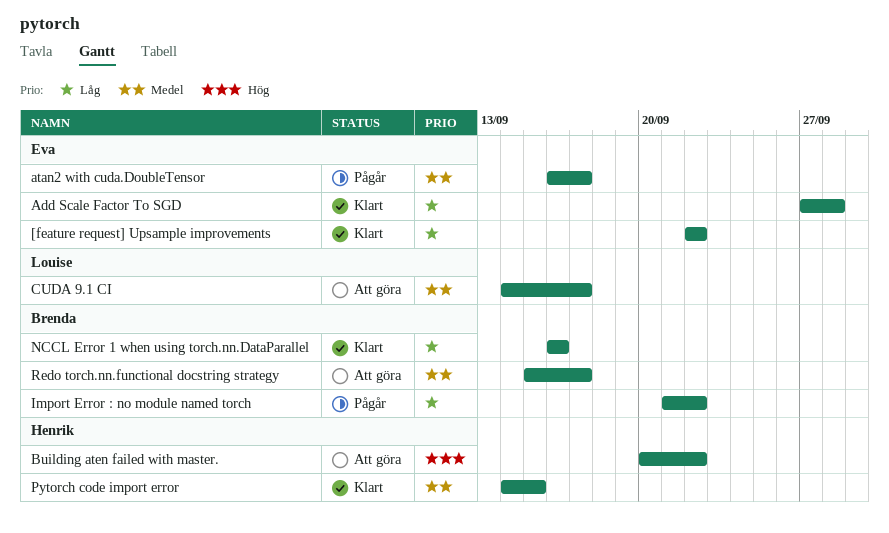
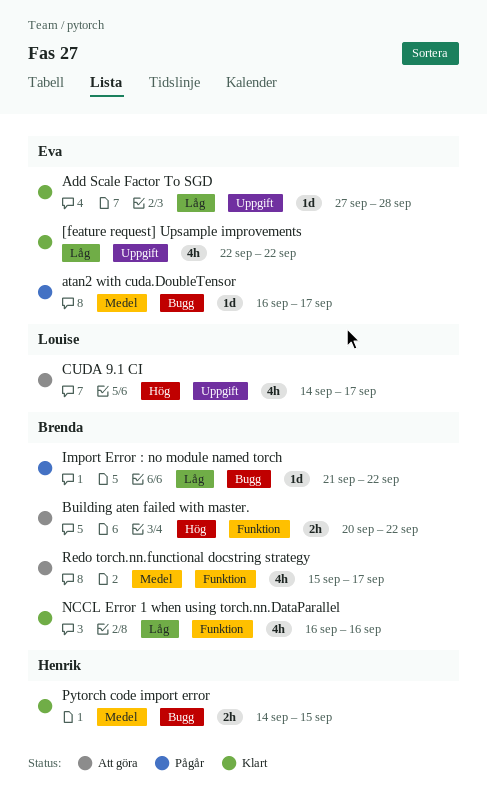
Building aten failed with master., owner: Henrik -> Brenda
CUDA 9.1 CI, priority: Medel -> Hög

